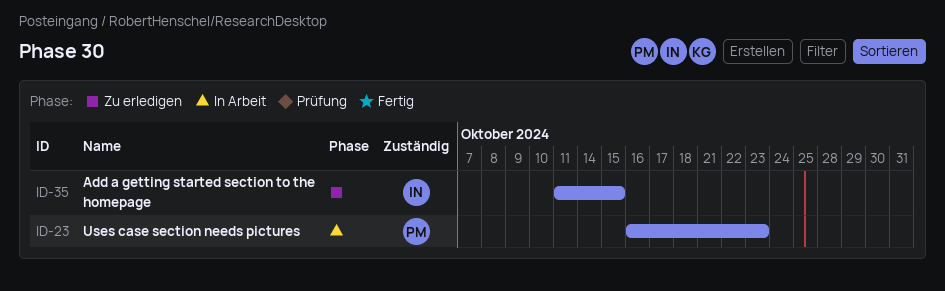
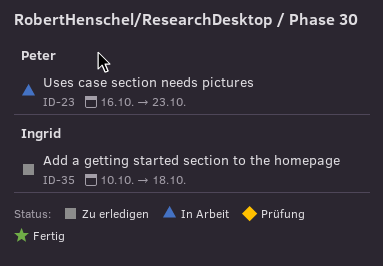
ID-35, start: Oct 11 -> Oct 10
ID-35, due: Oct 15 -> Oct 18

